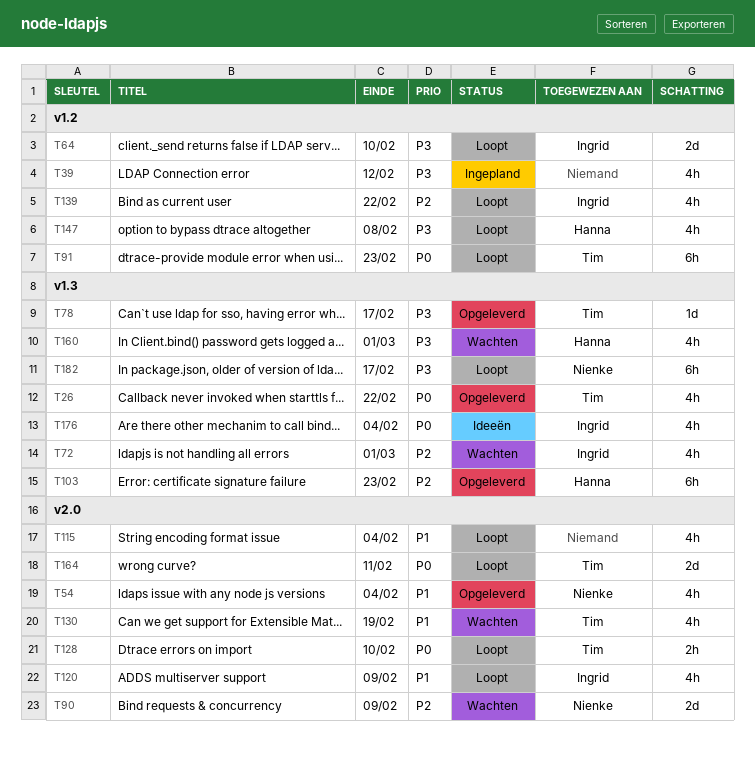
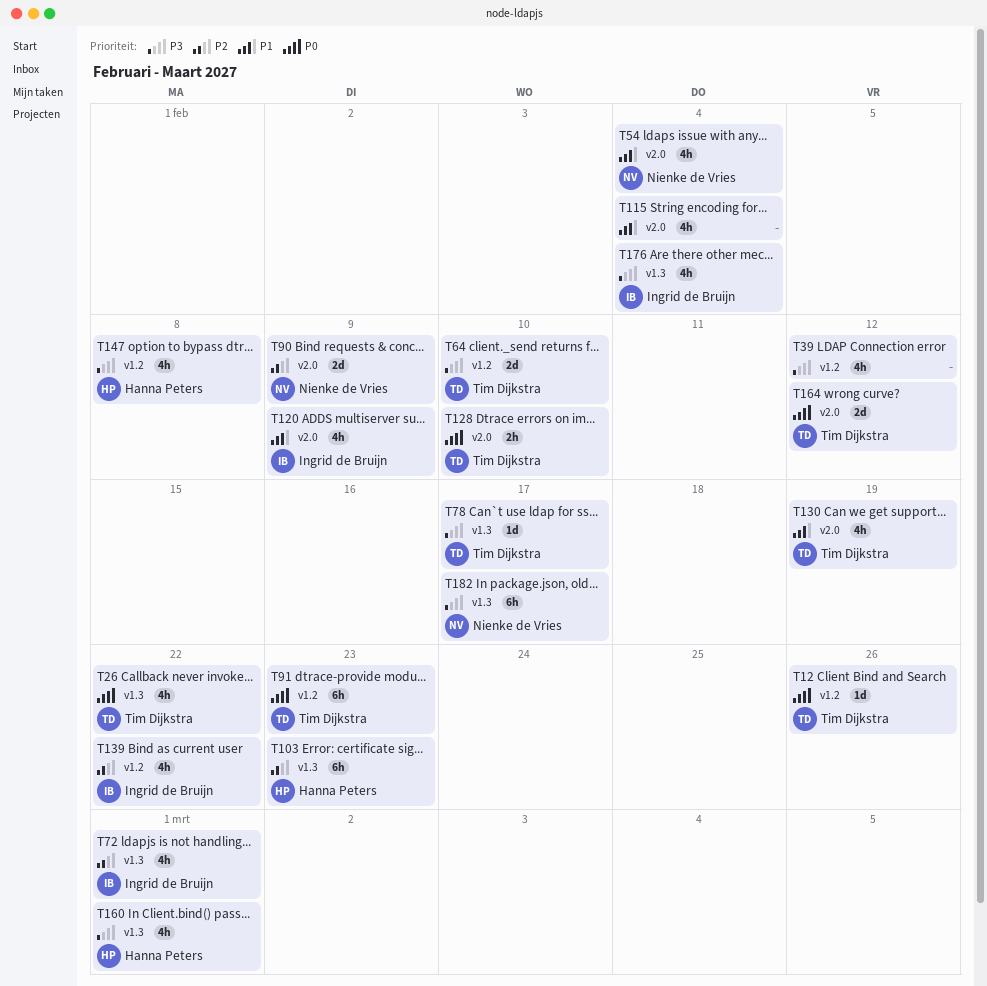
T12: none -> present
T64, owner: Ingrid de Bruijn -> Tim Dijkstra
T164, due: Feb 11 -> Feb 12
T176, priority: P0 -> P3

